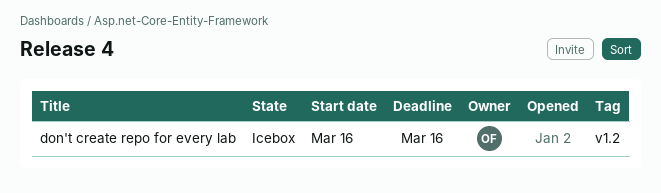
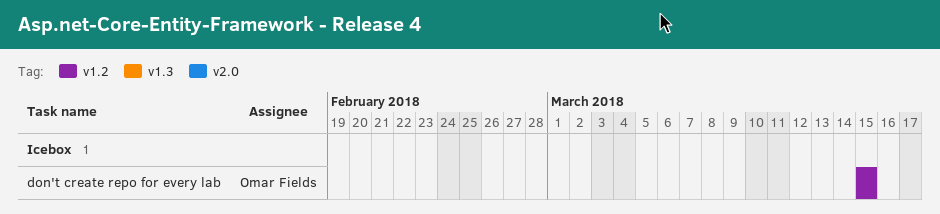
don't create repo for every lab, start: Mar 16 -> Mar 15
don't create repo for every lab, due: Mar 16 -> Mar 15

